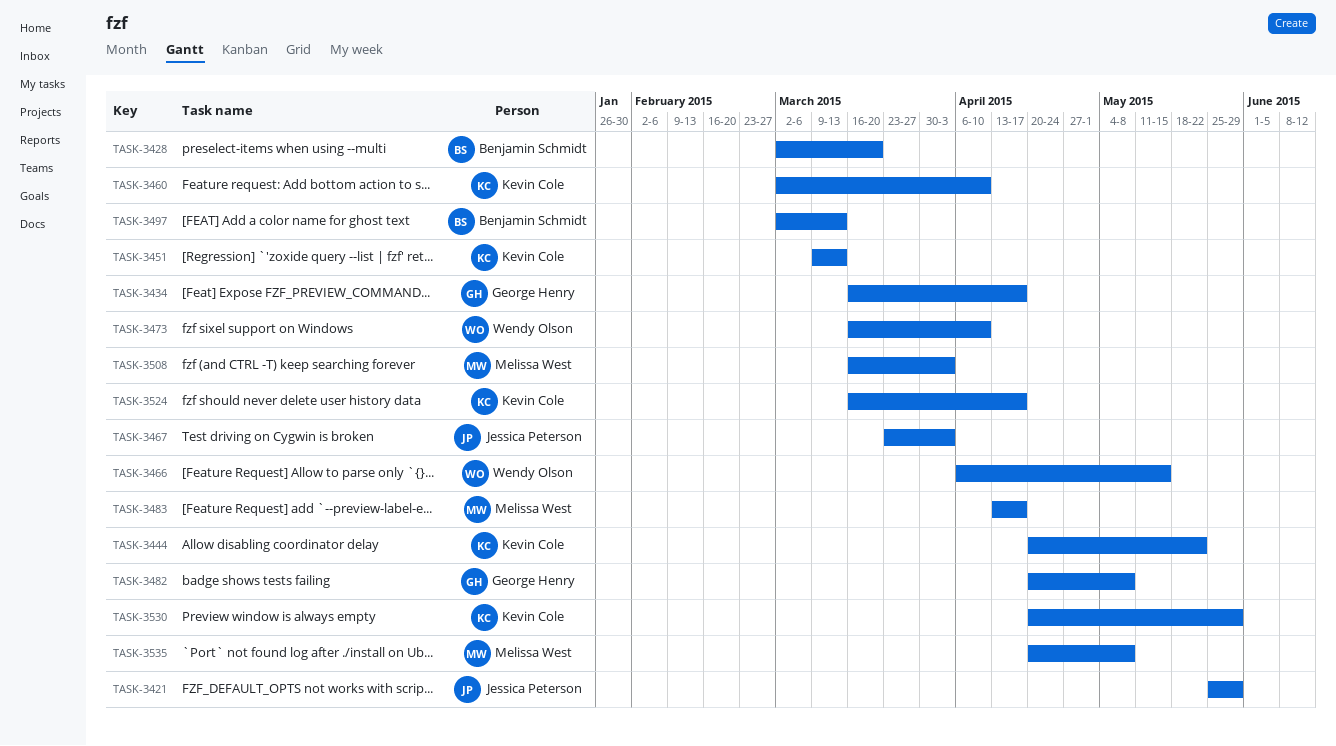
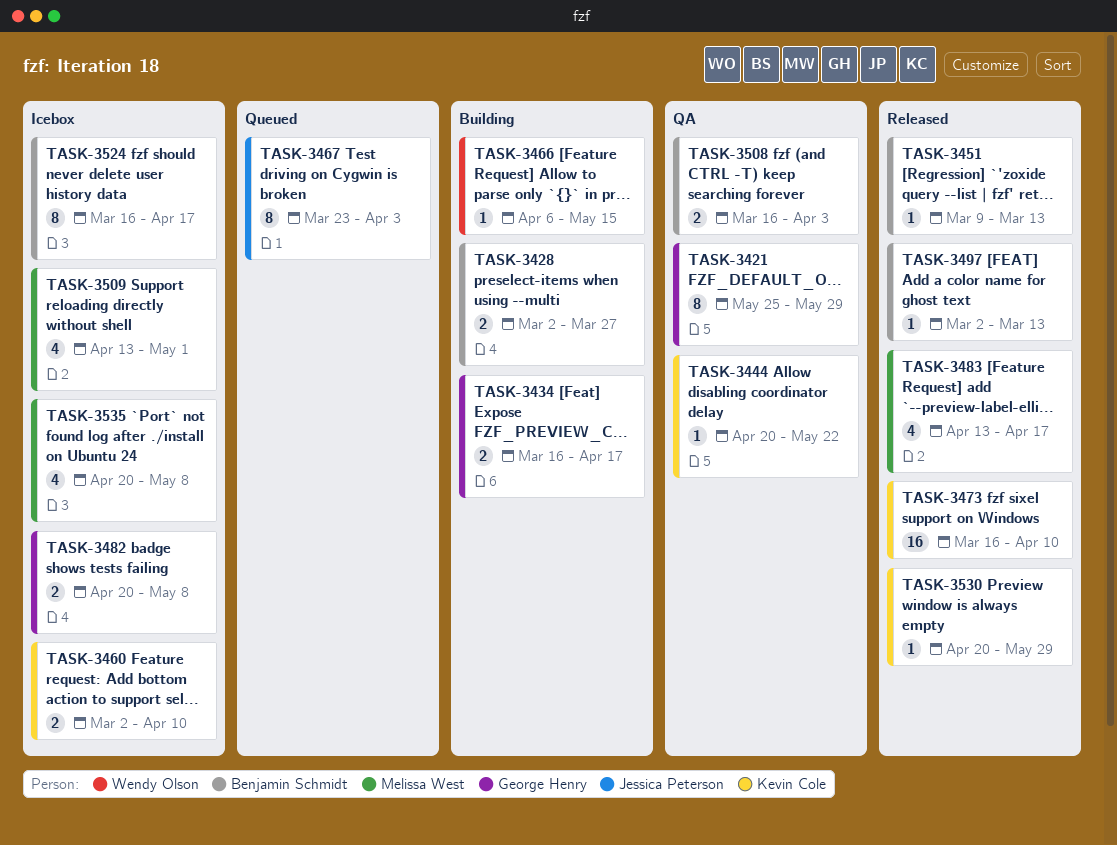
TASK-3421, owner: Jessica Peterson -> George Henry
TASK-3428, due: Mar 20 -> Mar 27
TASK-3451, owner: Kevin Cole -> Benjamin Schmidt
TASK-3473, owner: Wendy Olson -> Kevin Cole
TASK-3508, owner: Melissa West -> Benjamin Schmidt
TASK-3509: none -> present
TASK-3524, owner: Kevin Cole -> Benjamin Schmidt

